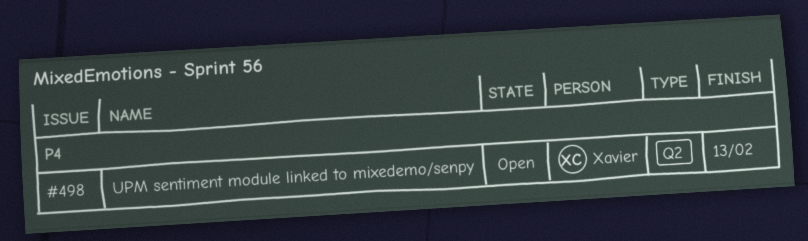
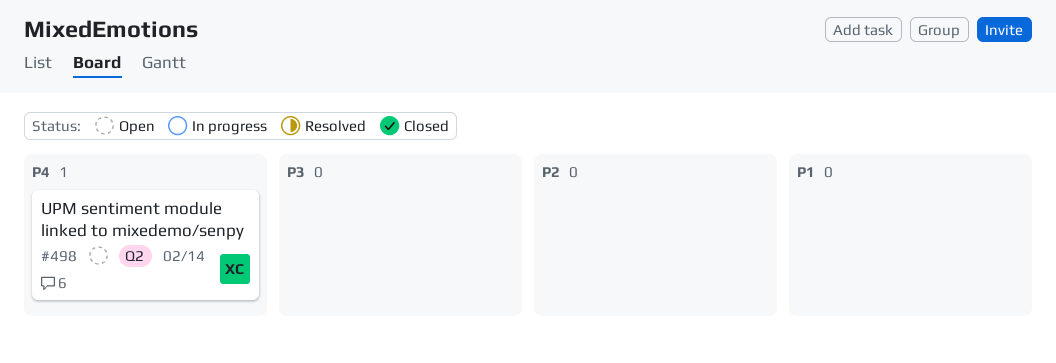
#498, due: Feb 13 -> Feb 14

